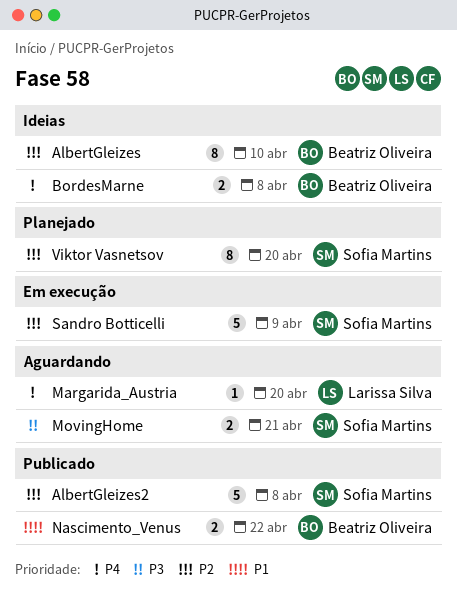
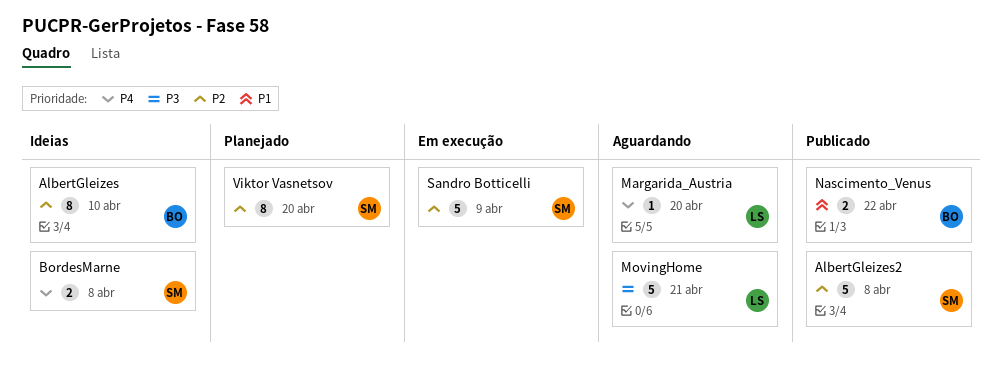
BordesMarne, owner: Beatriz Oliveira -> Sofia Martins
MovingHome, owner: Sofia Martins -> Larissa Silva
MovingHome, estimate: 2 -> 5

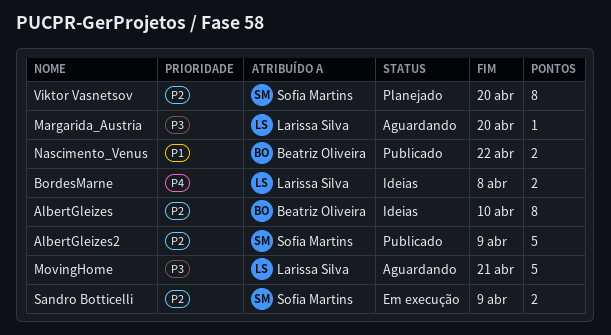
AlbertGleizes2, due: Apr 8 -> Apr 9
BordesMarne, owner: Sofia Martins -> Larissa Silva
Margarida_Austria, priority: P4 -> P3
Sandro Botticelli, estimate: 5 -> 2

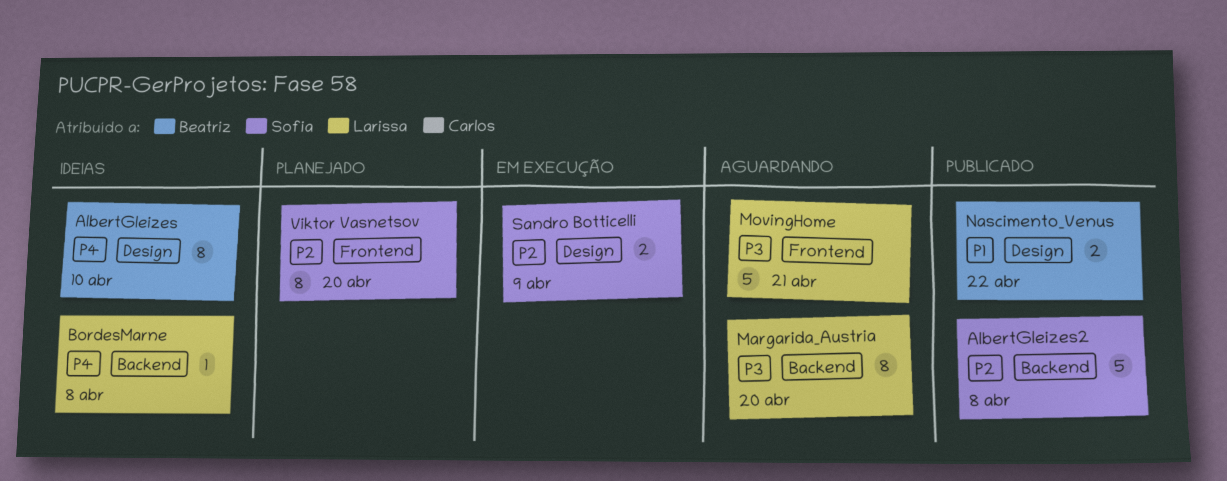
AlbertGleizes, priority: P2 -> P4
AlbertGleizes2, due: Apr 9 -> Apr 8
BordesMarne, estimate: 2 -> 1
Margarida_Austria, estimate: 1 -> 8

